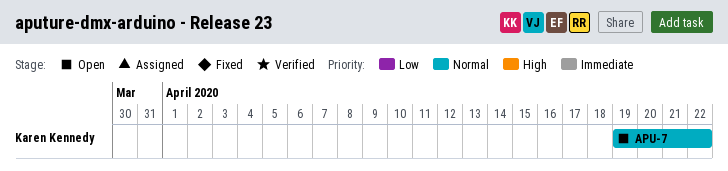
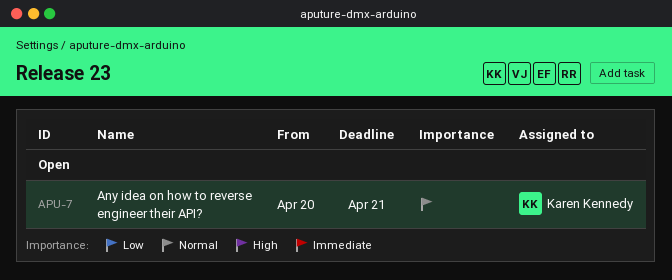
APU-7, start: Apr 19 -> Apr 20
APU-7, due: Apr 22 -> Apr 21

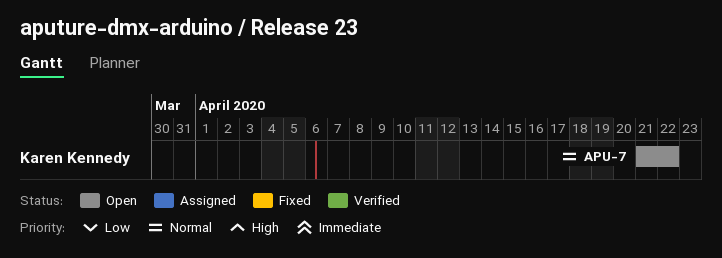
APU-7, start: Apr 20 -> Apr 21
APU-7, due: Apr 21 -> Apr 22

